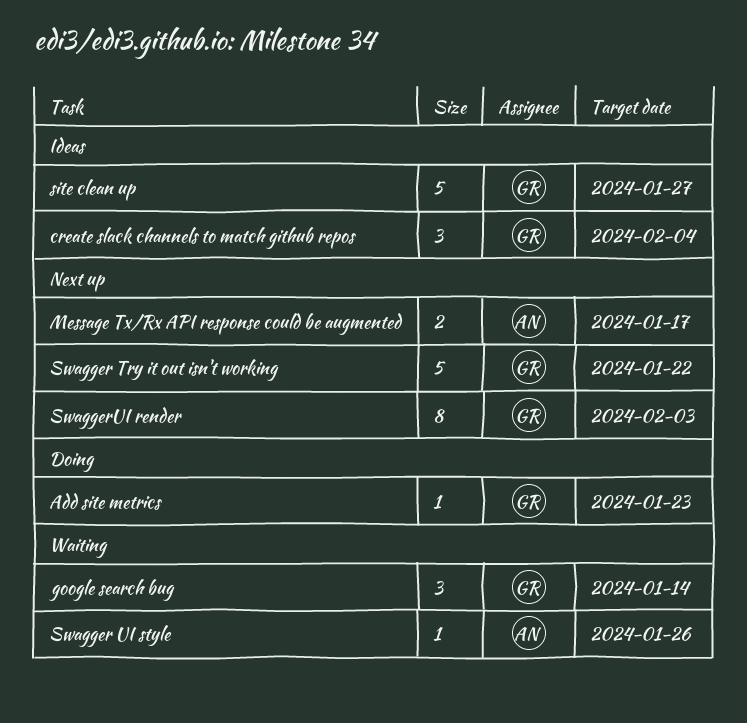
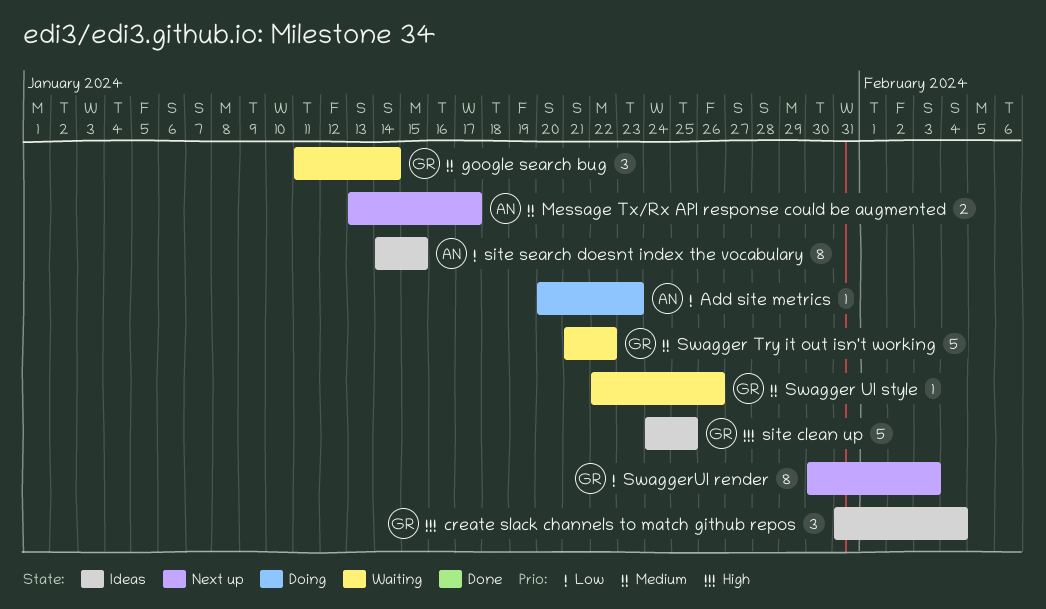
Add site metrics, owner: GR -> AN
site clean up, due: Jan 27 -> Jan 25
site search doesnt index the vocabulary: none -> present
Swagger Try it out isn't working, status: Next up -> Waiting
Swagger UI style, owner: AN -> GR

